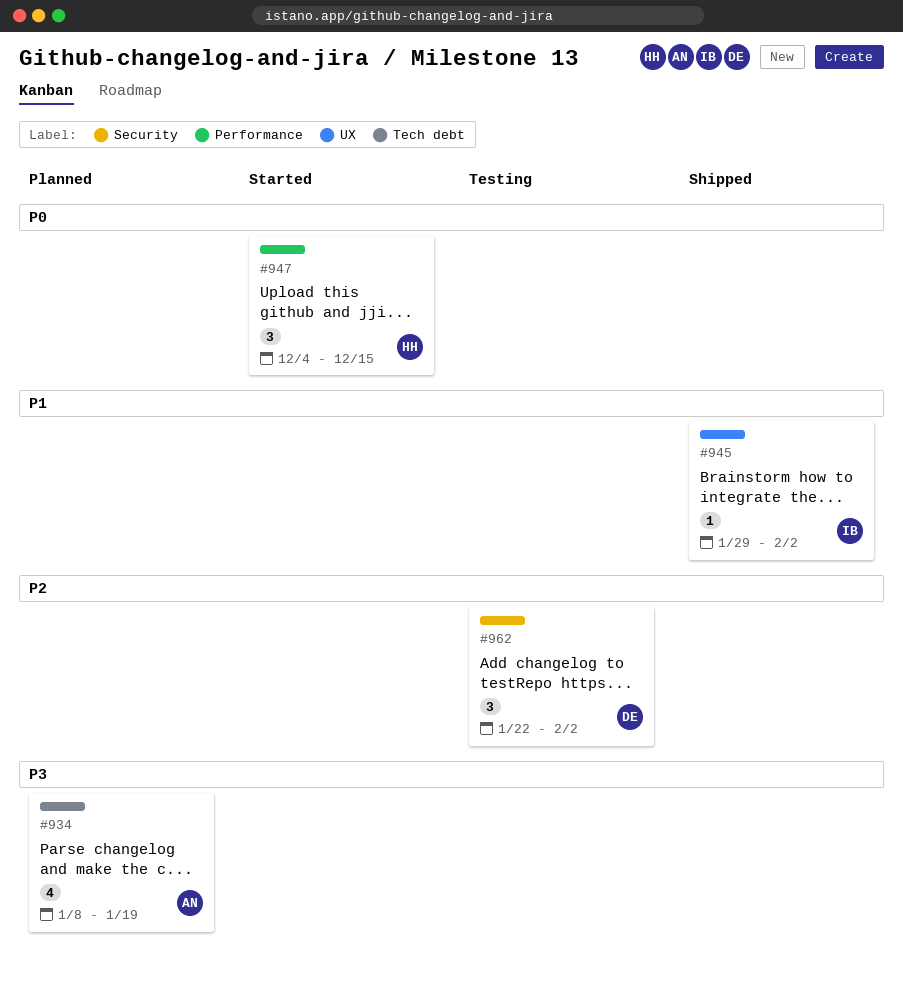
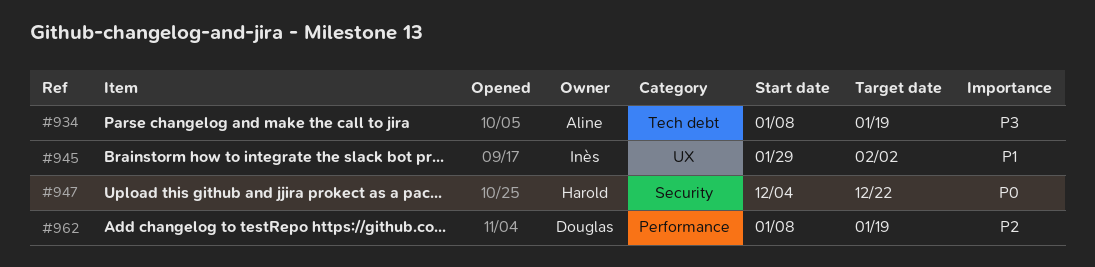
#947, label: Performance -> Security
#947, due: Dec 15 -> Dec 22
#962, label: Security -> Performance
#962, start: Jan 22 -> Jan 8
#962, due: Feb 2 -> Jan 19

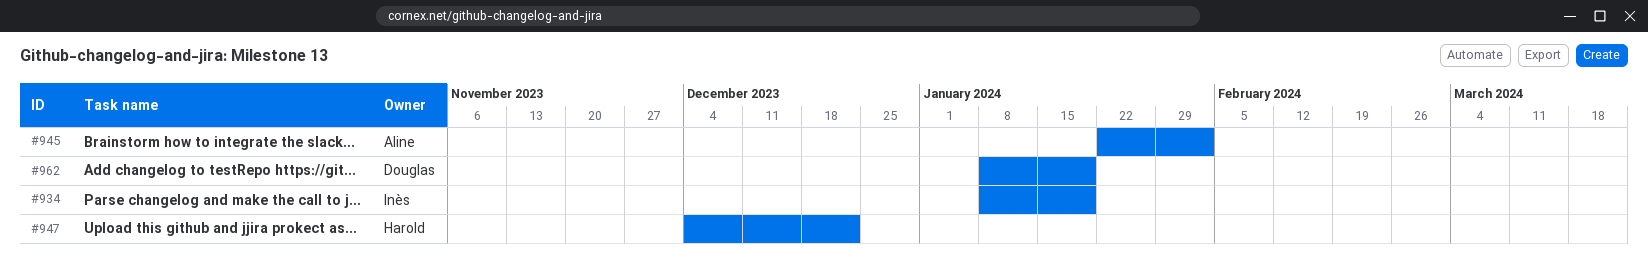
#934, owner: Aline -> Inès
#945, owner: Inès -> Aline
#945, start: Jan 29 -> Jan 22

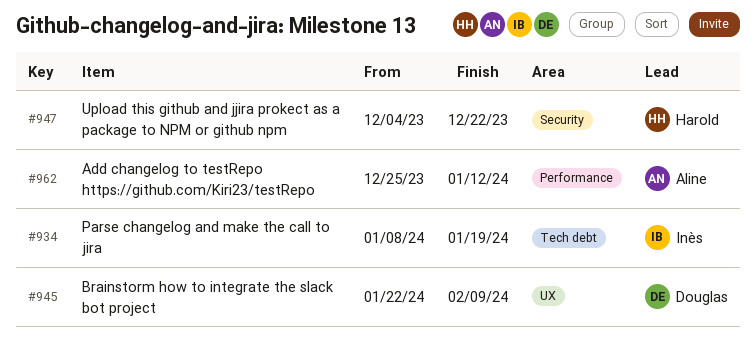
#945, owner: Aline -> Douglas
#945, due: Feb 2 -> Feb 9
#962, owner: Douglas -> Aline
#962, start: Jan 8 -> Dec 25
#962, due: Jan 19 -> Jan 12

